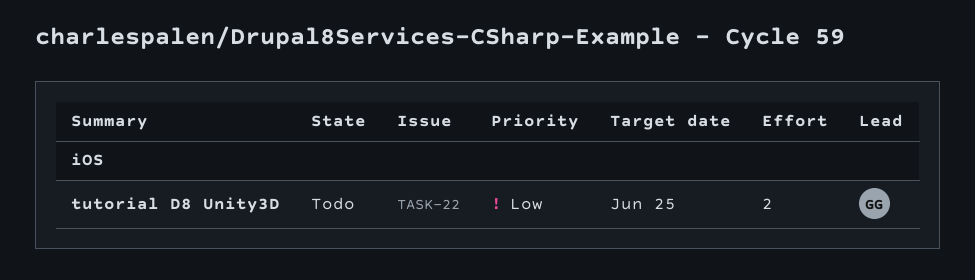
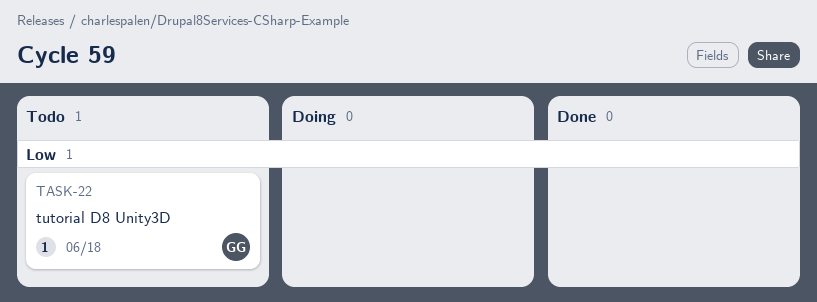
TASK-22, estimate: 2 -> 1
TASK-22, due: Jun 25 -> Jun 18

